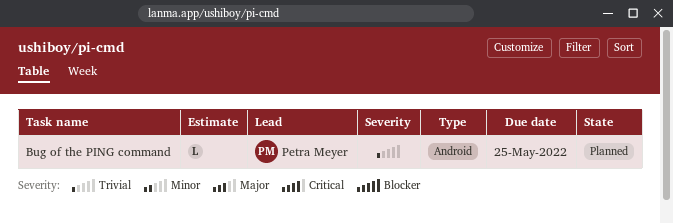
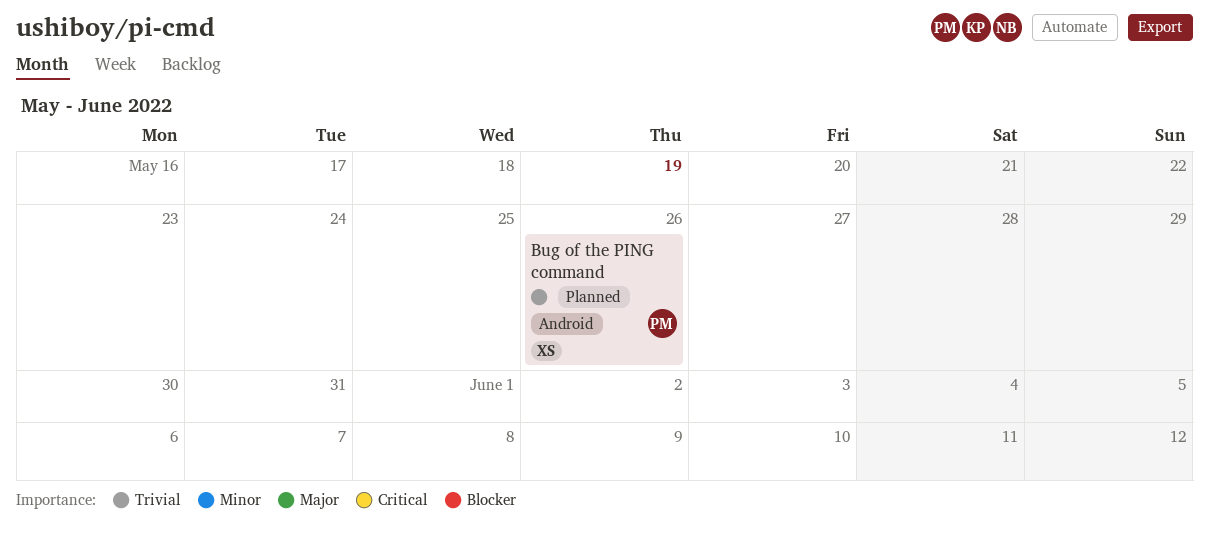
Bug of the PING command, estimate: L -> XS
Bug of the PING command, due: May 25 -> May 26

